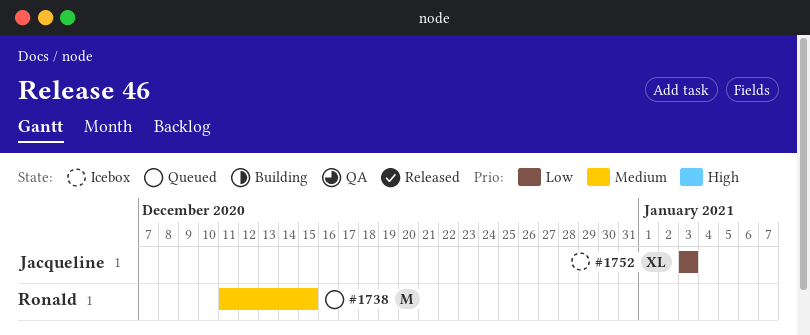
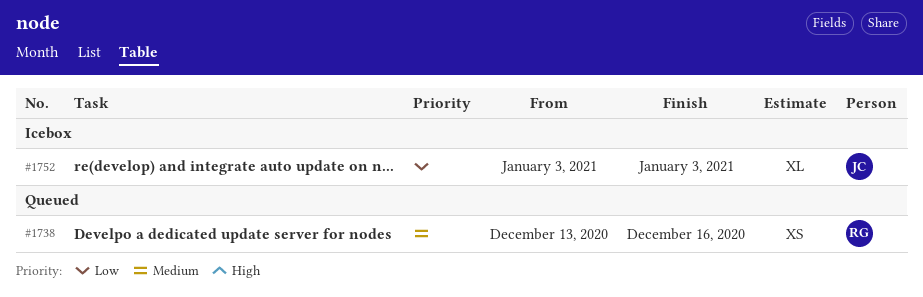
#1738, estimate: M -> XS
#1738, start: Dec 11 -> Dec 13
#1738, due: Dec 15 -> Dec 16

